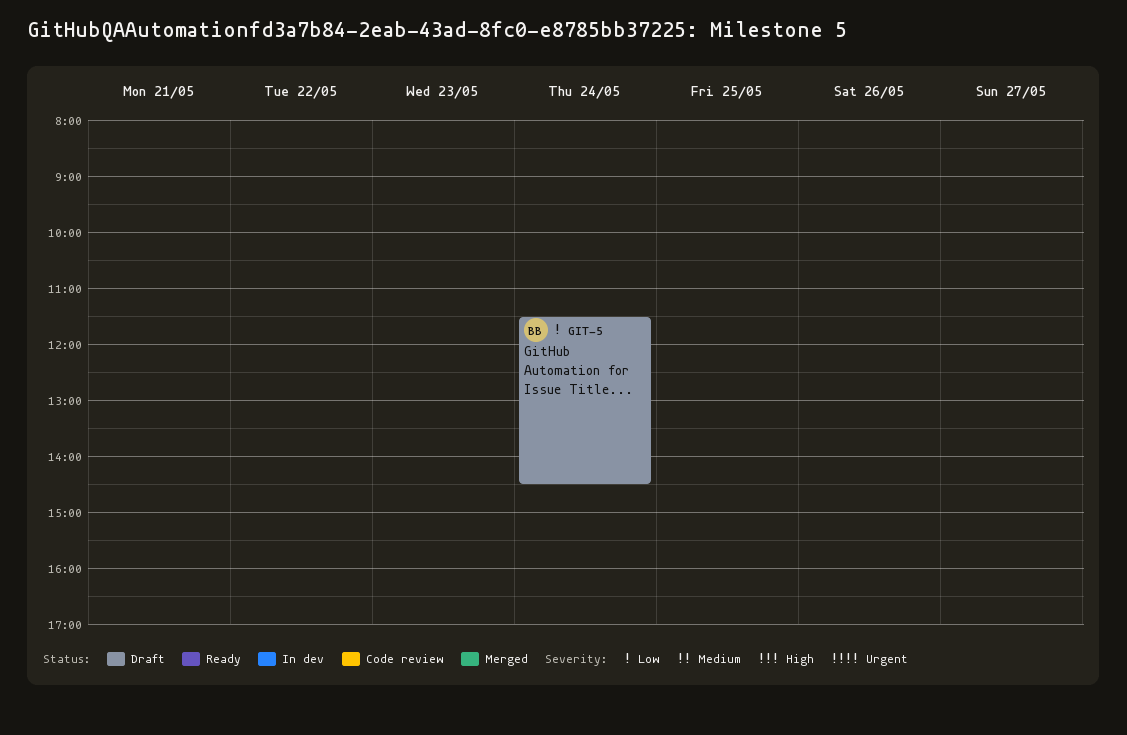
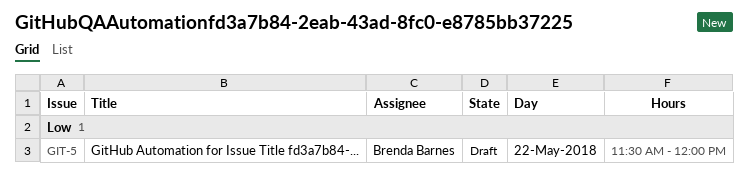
GIT-5, day: May 24 -> May 22
GIT-5, ends: 14:30 -> 12:00

